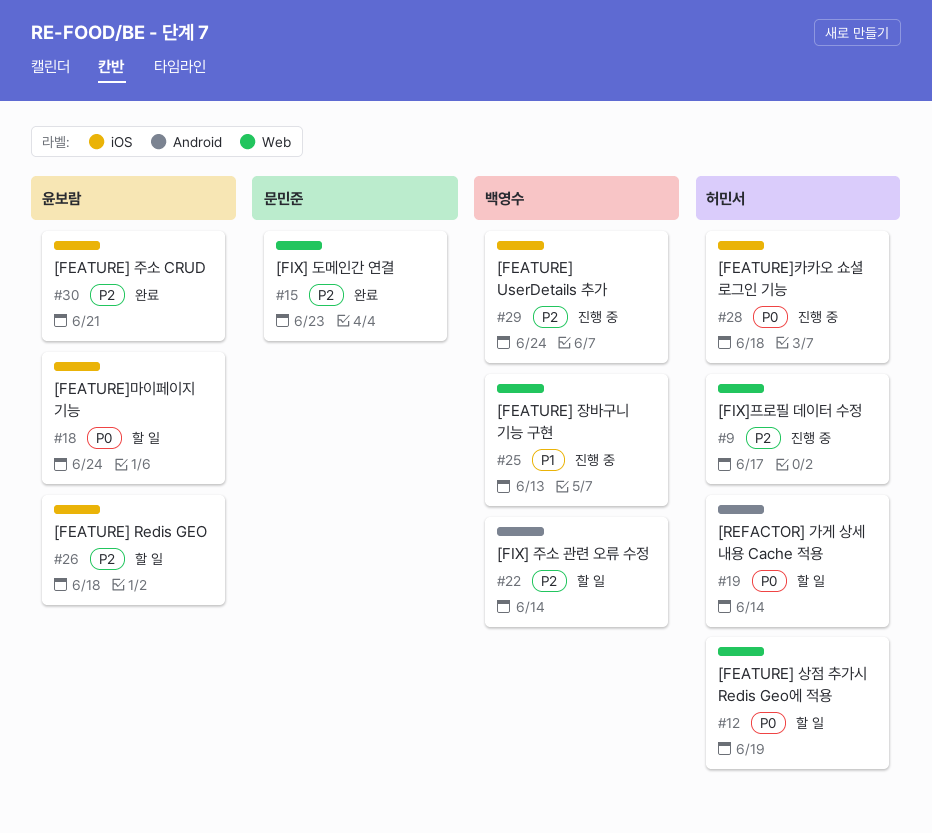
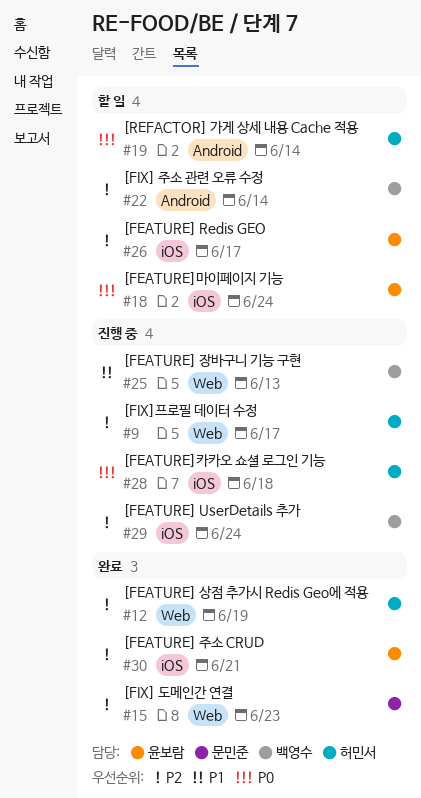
#12, status: 할 일 -> 완료
#12, priority: P0 -> P2
#26, due: Jun 18 -> Jun 17

